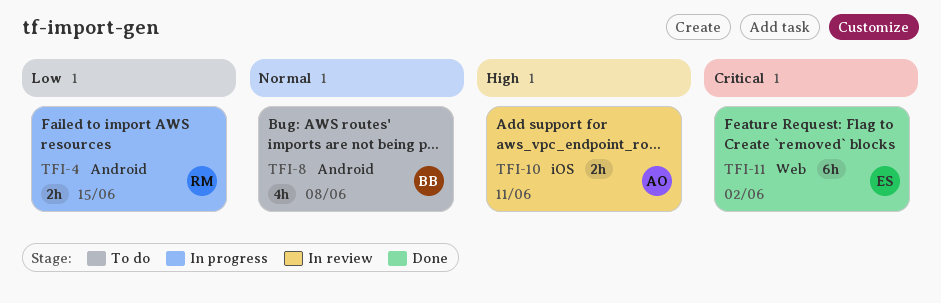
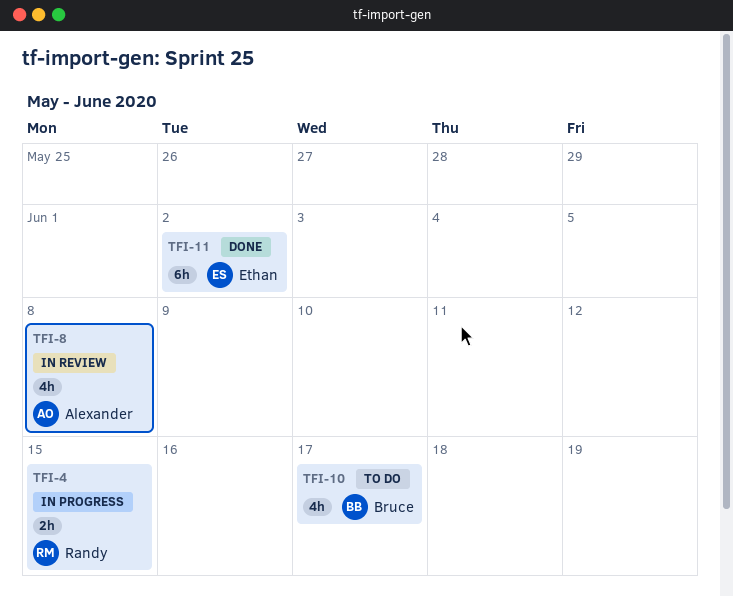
TFI-8, status: To do -> In review
TFI-8, owner: Bruce -> Alexander
TFI-10, status: In review -> To do
TFI-10, owner: Alexander -> Bruce
TFI-10, estimate: 2h -> 4h
TFI-10, due: Jun 11 -> Jun 17

